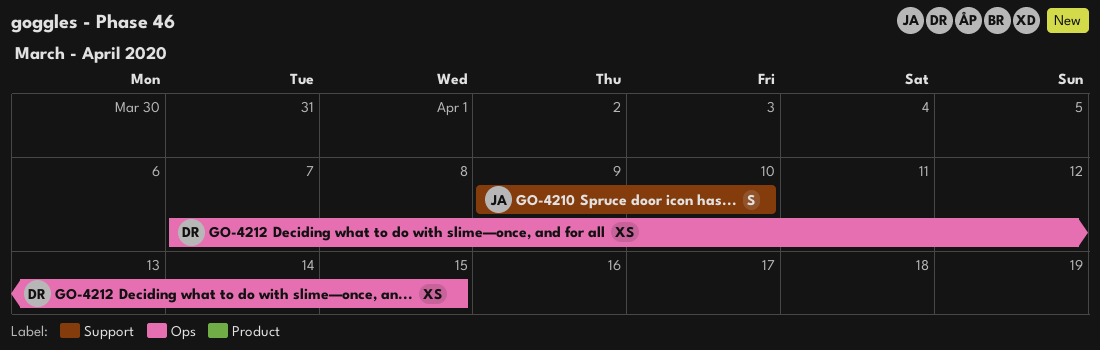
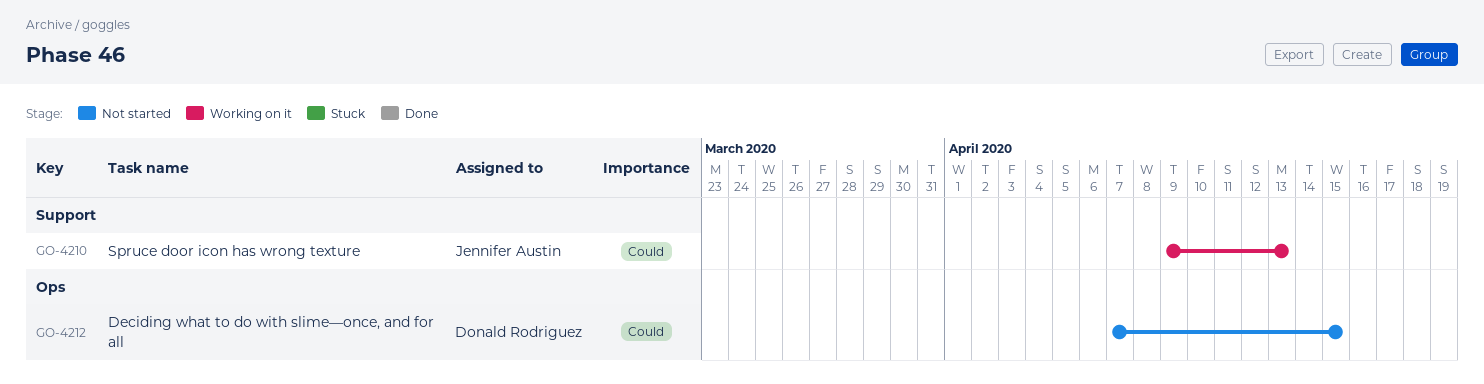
GO-4210, due: Apr 10 -> Apr 13

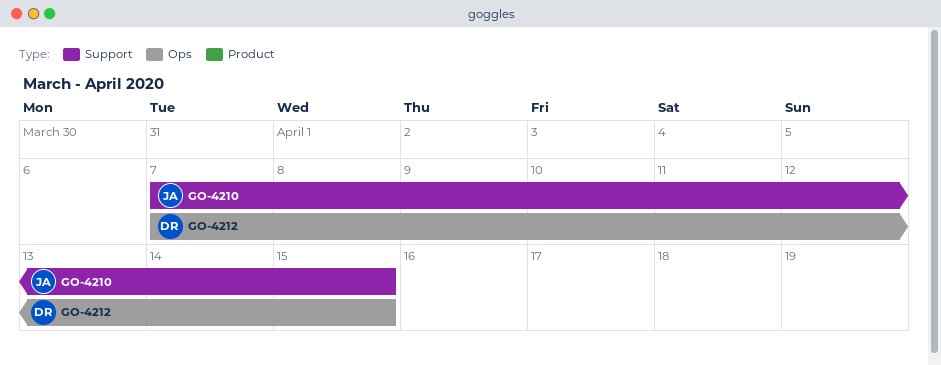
GO-4210, start: Apr 9 -> Apr 7
GO-4210, due: Apr 13 -> Apr 15

